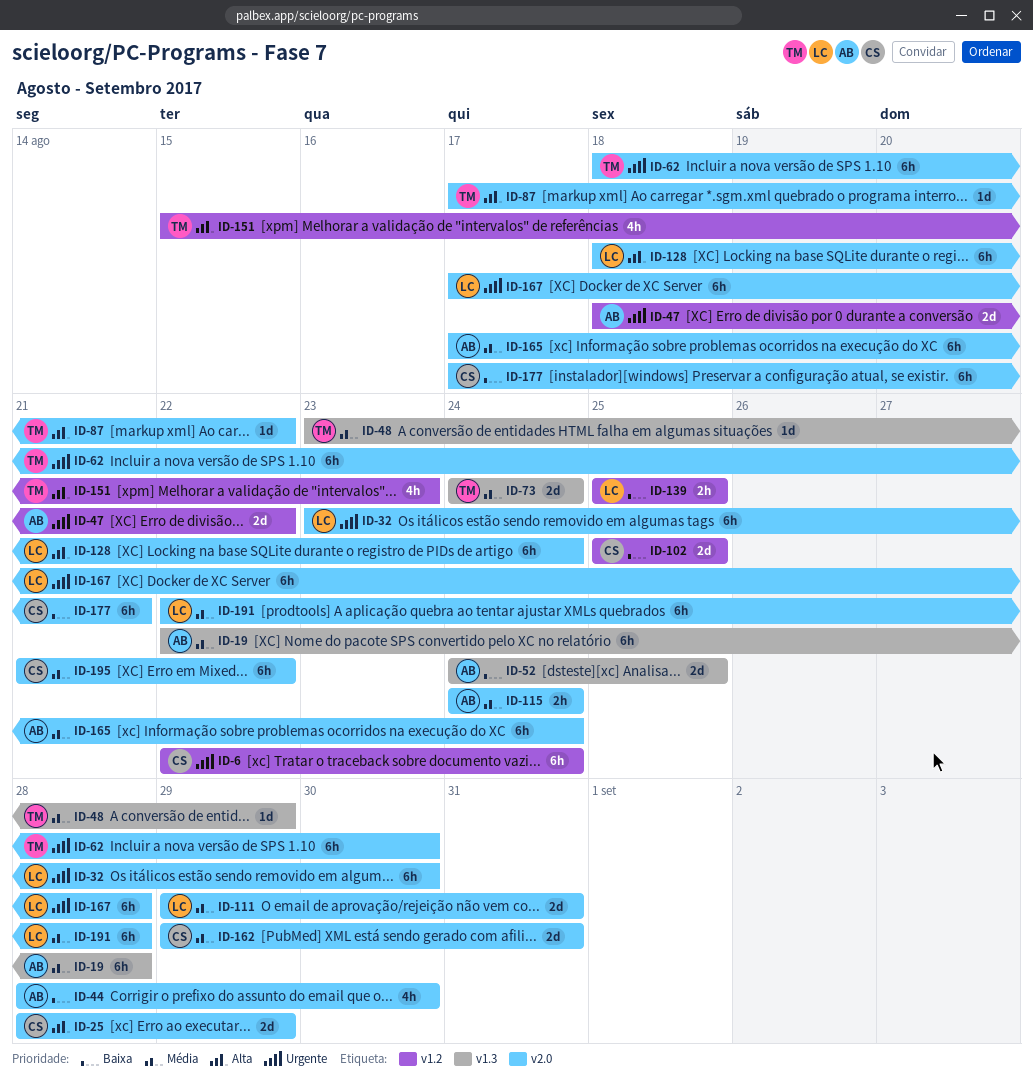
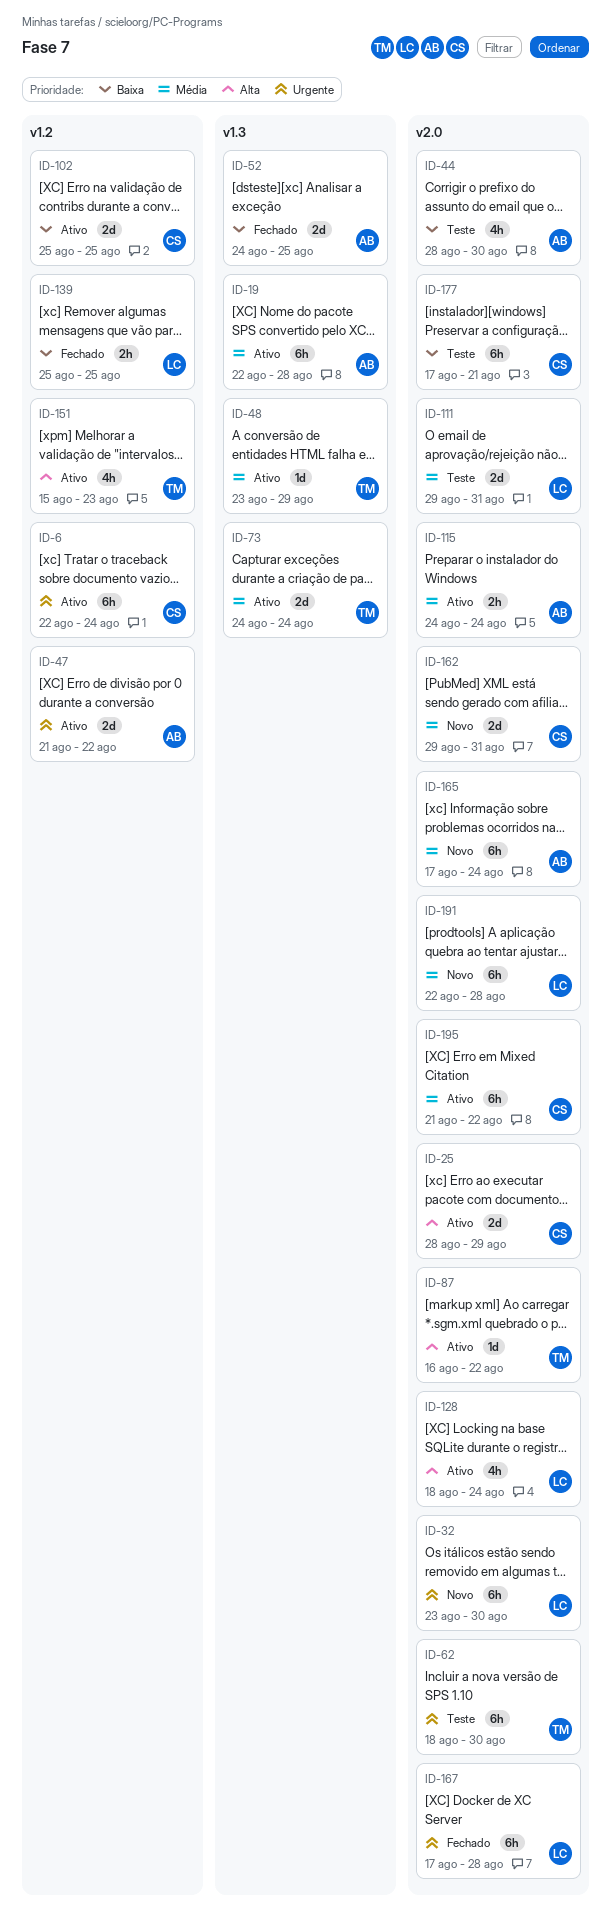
ID-47, start: Aug 18 -> Aug 21
ID-87, start: Aug 17 -> Aug 16
ID-128, estimate: 6h -> 4h

